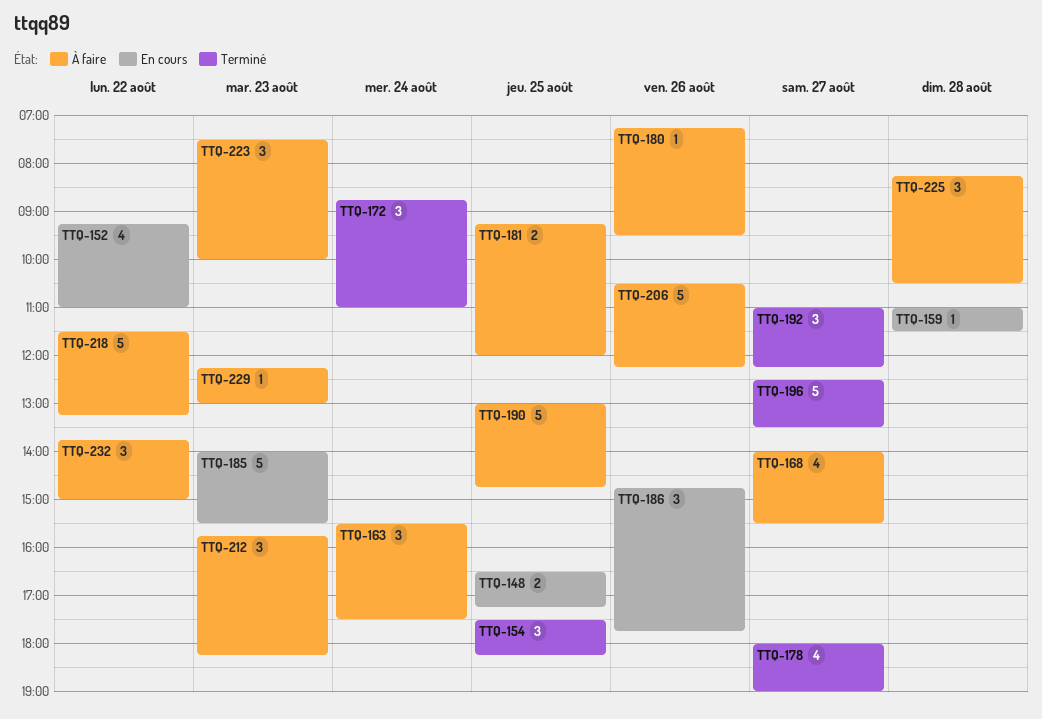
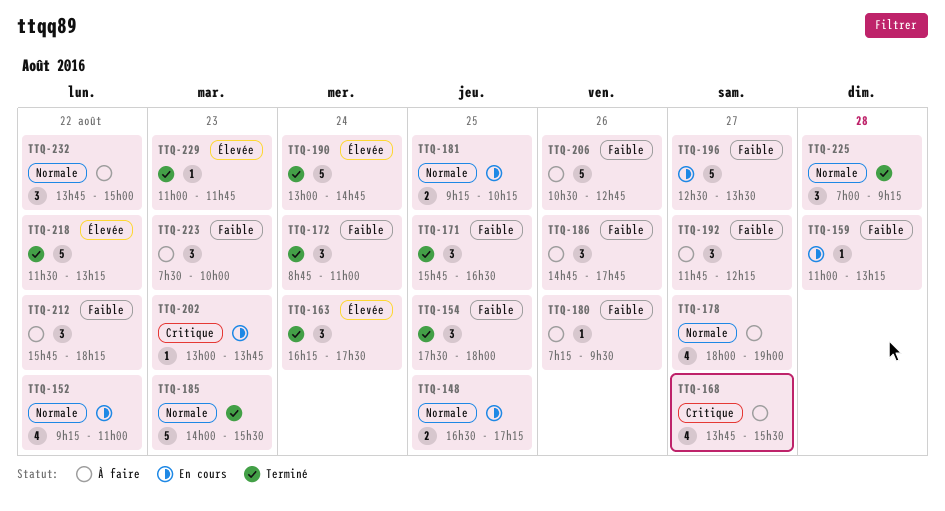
TTQ-154, ends: 18:15 -> 18:00
TTQ-159, ends: 11:30 -> 13:15
TTQ-163, status: À faire -> Terminé
TTQ-163, begins: 15:30 -> 16:15
TTQ-168, begins: 14:00 -> 13:45
TTQ-171: none -> present
TTQ-178, status: Terminé -> À faire
TTQ-181, status: À faire -> En cours
TTQ-181, ends: 12:00 -> 10:15
TTQ-185, status: En cours -> Terminé
TTQ-186, status: En cours -> À faire
TTQ-190, status: À faire -> Terminé
TTQ-190, day: Aug 25 -> Aug 24
TTQ-192, status: Terminé -> À faire
TTQ-192, begins: 11:00 -> 11:45
TTQ-196, status: Terminé -> En cours
TTQ-202: none -> present
TTQ-206, ends: 12:15 -> 12:45
TTQ-212, day: Aug 23 -> Aug 22
TTQ-218, status: À faire -> Terminé
TTQ-225, status: À faire -> Terminé
TTQ-225, begins: 08:15 -> 07:00
TTQ-225, ends: 10:30 -> 09:15
TTQ-229, status: À faire -> Terminé
TTQ-229, begins: 12:15 -> 11:00
TTQ-229, ends: 13:00 -> 11:45

